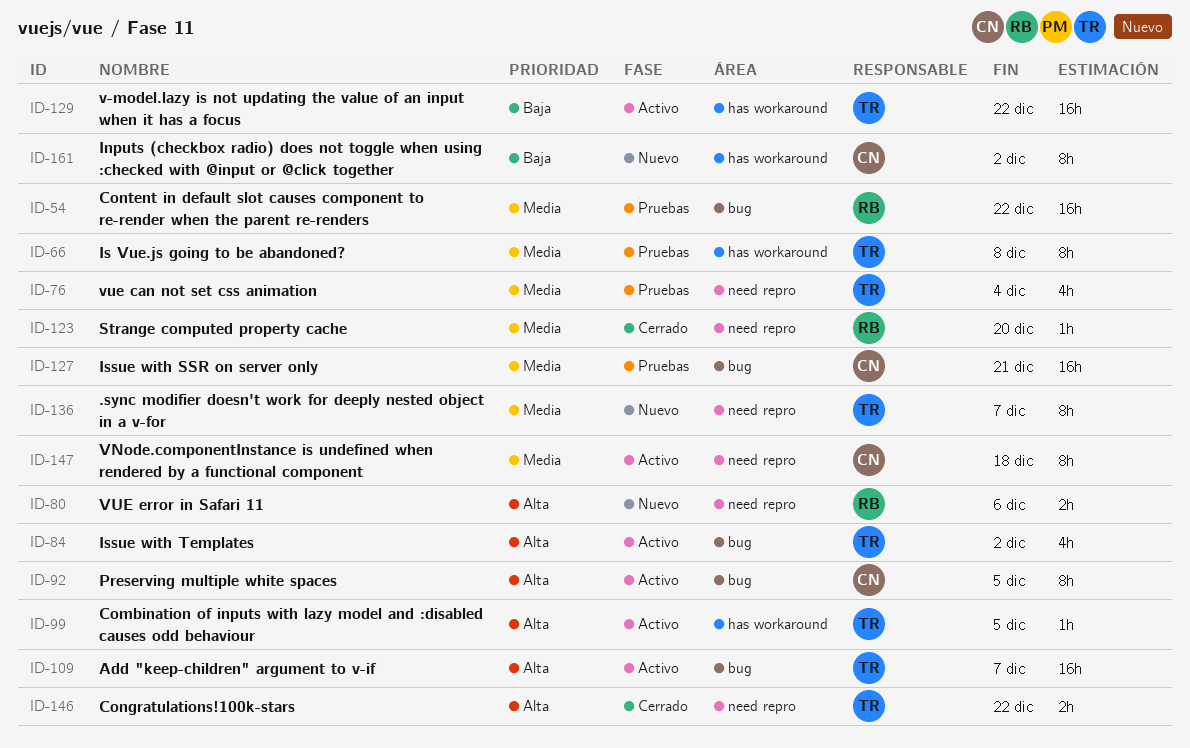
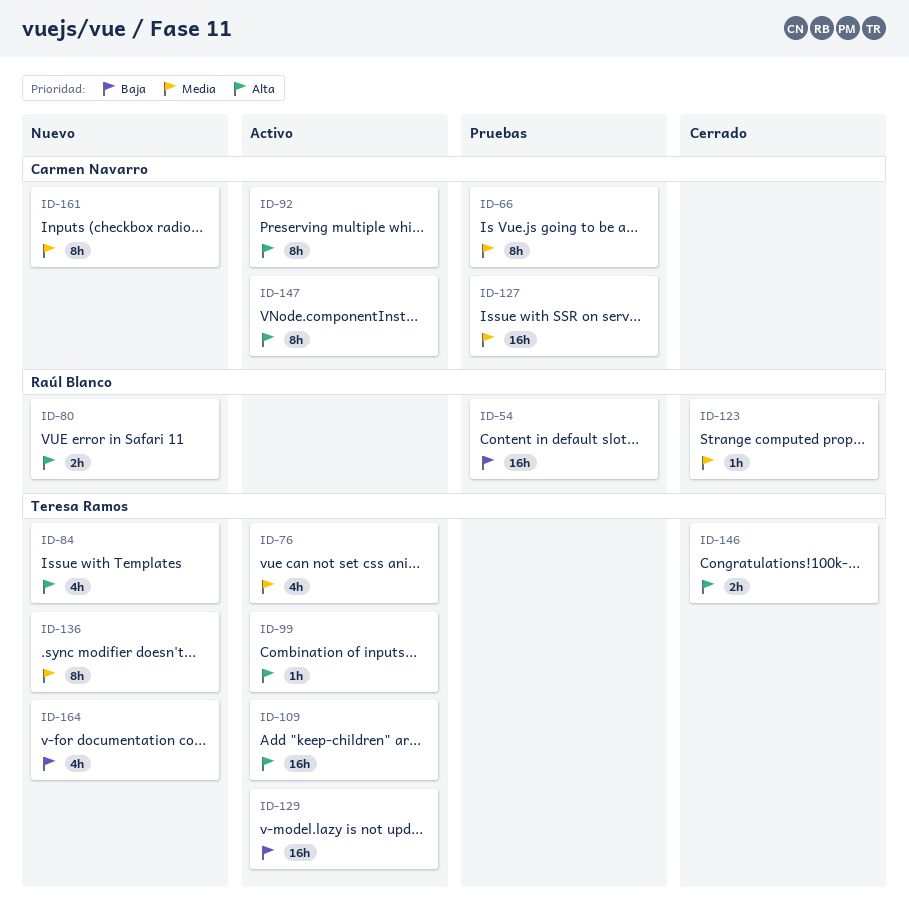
ID-54, priority: Media -> Baja
ID-66, owner: Teresa Ramos -> Carmen Navarro
ID-76, status: Pruebas -> Activo
ID-84, status: Activo -> Nuevo
ID-147, priority: Media -> Alta
ID-161, priority: Baja -> Media
ID-164: none -> present

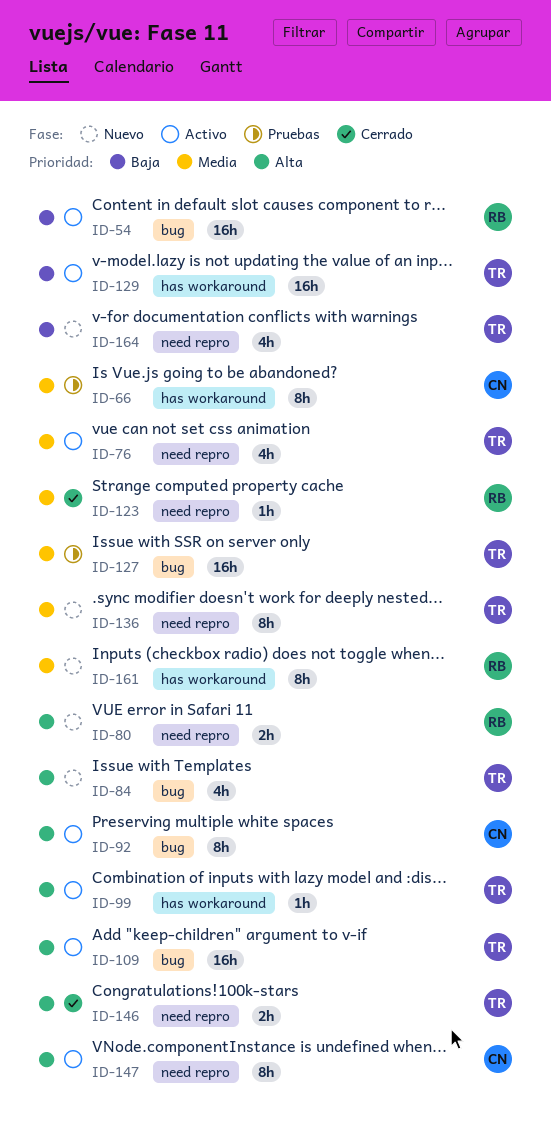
ID-54, status: Pruebas -> Activo
ID-127, owner: Carmen Navarro -> Teresa Ramos
ID-161, owner: Carmen Navarro -> Raúl Blanco

